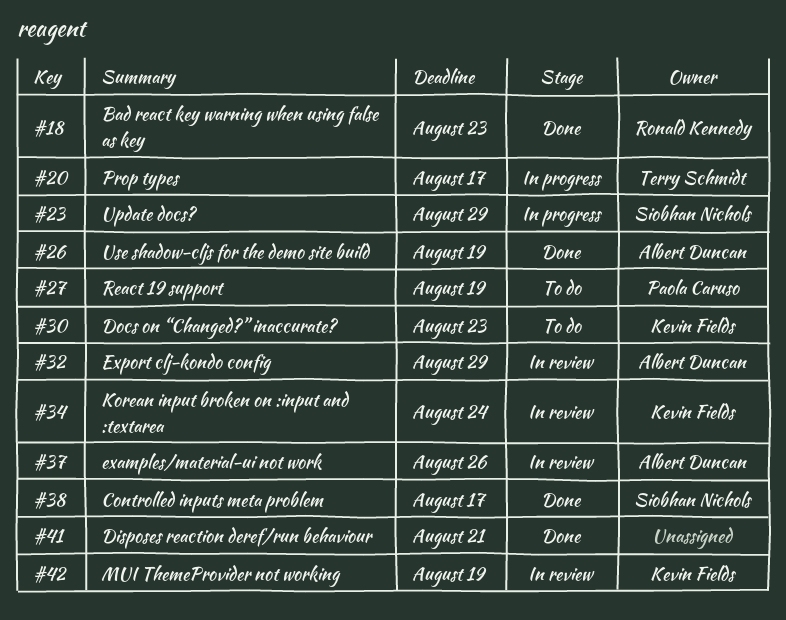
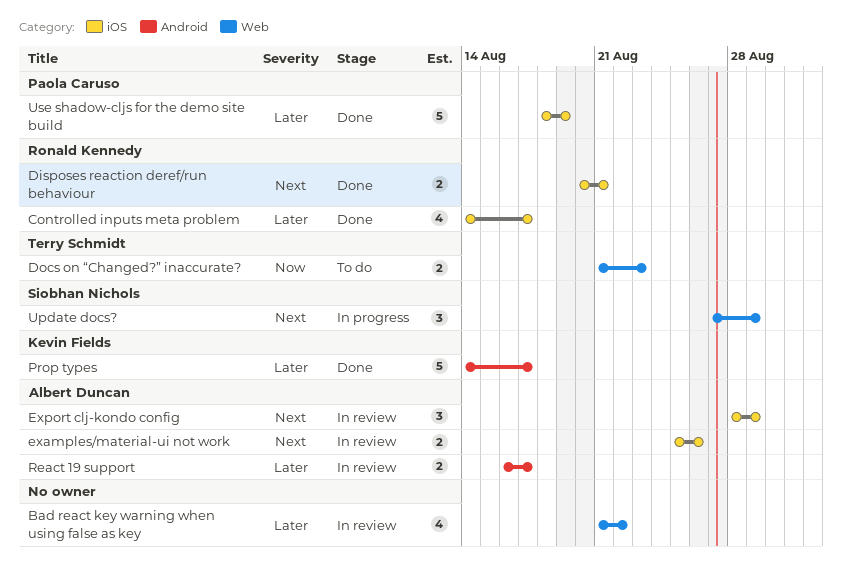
Bad react key warning when using false as key, status: Done -> In review
Bad react key warning when using false as key, owner: Ronald Kennedy -> none
Bad react key warning when using false as key, due: Aug 23 -> Aug 22
Controlled inputs meta problem, owner: Siobhan Nichols -> Ronald Kennedy
Disposes reaction deref/run behaviour, owner: none -> Ronald Kennedy
Docs on “Changed?” inaccurate?, owner: Kevin Fields -> Terry Schmidt
Korean input broken on :input and :textarea: present -> none
MUI ThemeProvider not working: present -> none
Prop types, status: In progress -> Done
Prop types, owner: Terry Schmidt -> Kevin Fields
React 19 support, status: To do -> In review
React 19 support, owner: Paola Caruso -> Albert Duncan
React 19 support, due: Aug 19 -> Aug 17
Use shadow-cljs for the demo site build, owner: Albert Duncan -> Paola Caruso

